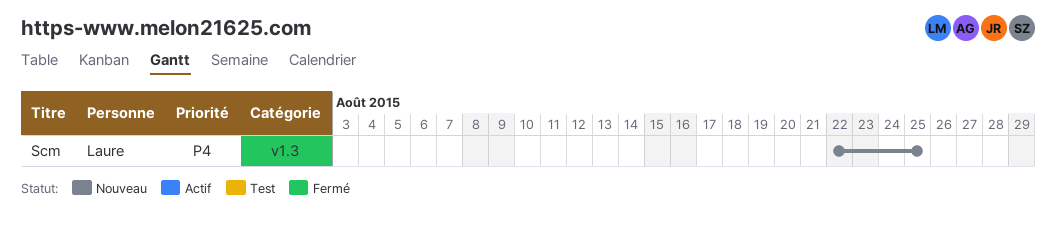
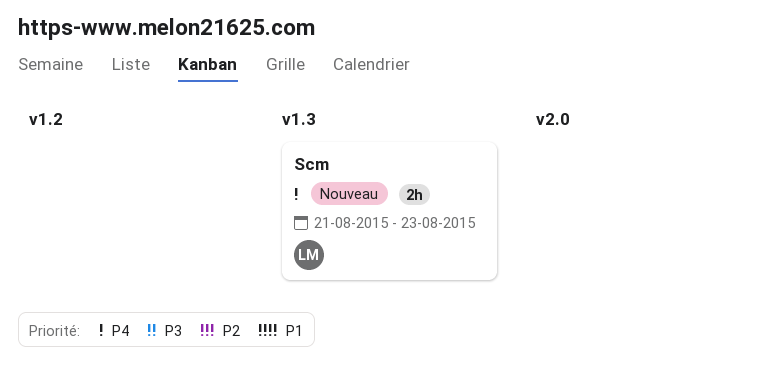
Scm, start: Aug 22 -> Aug 21
Scm, due: Aug 25 -> Aug 23

